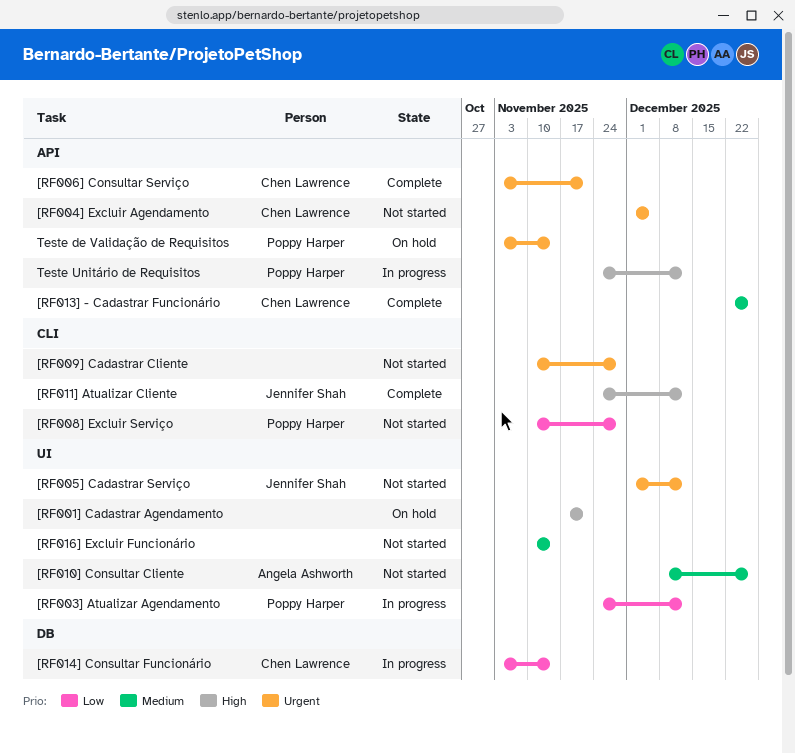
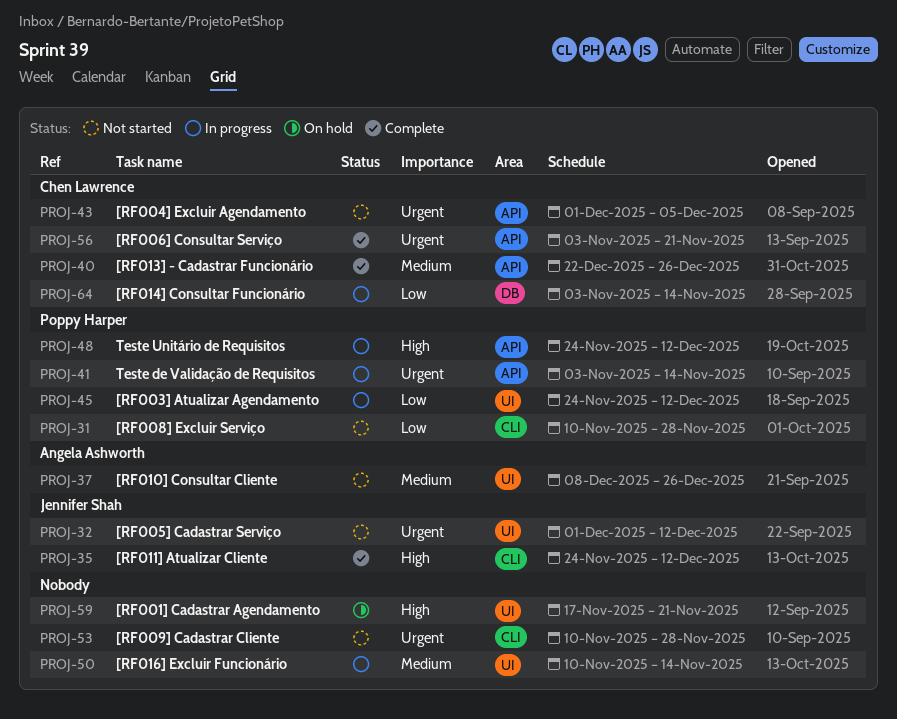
[RF016] Excluir Funcionário, status: Not started -> In progress
Teste de Validação de Requisitos, status: On hold -> In progress

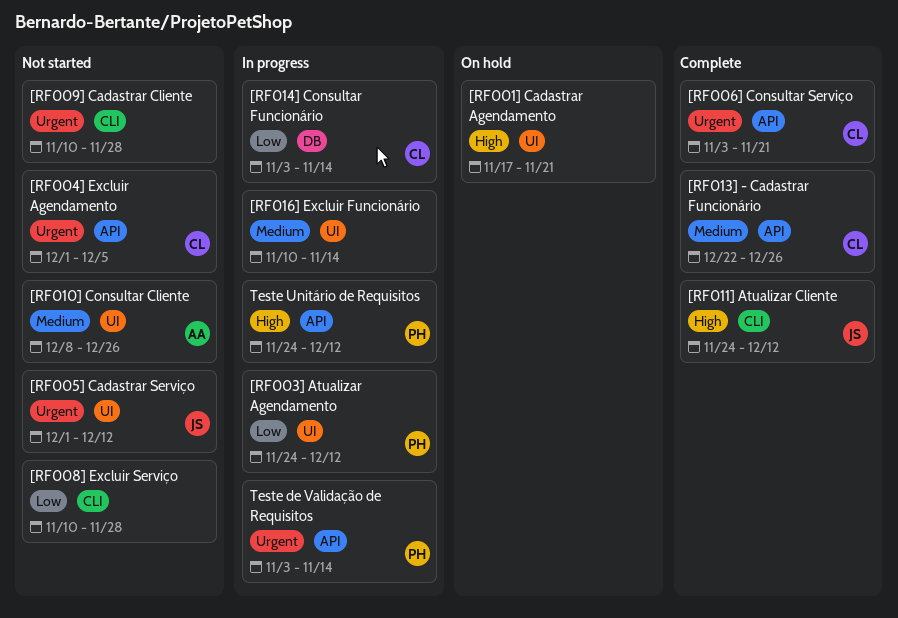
[RF008] Excluir Serviço, owner: Poppy Harper -> none

